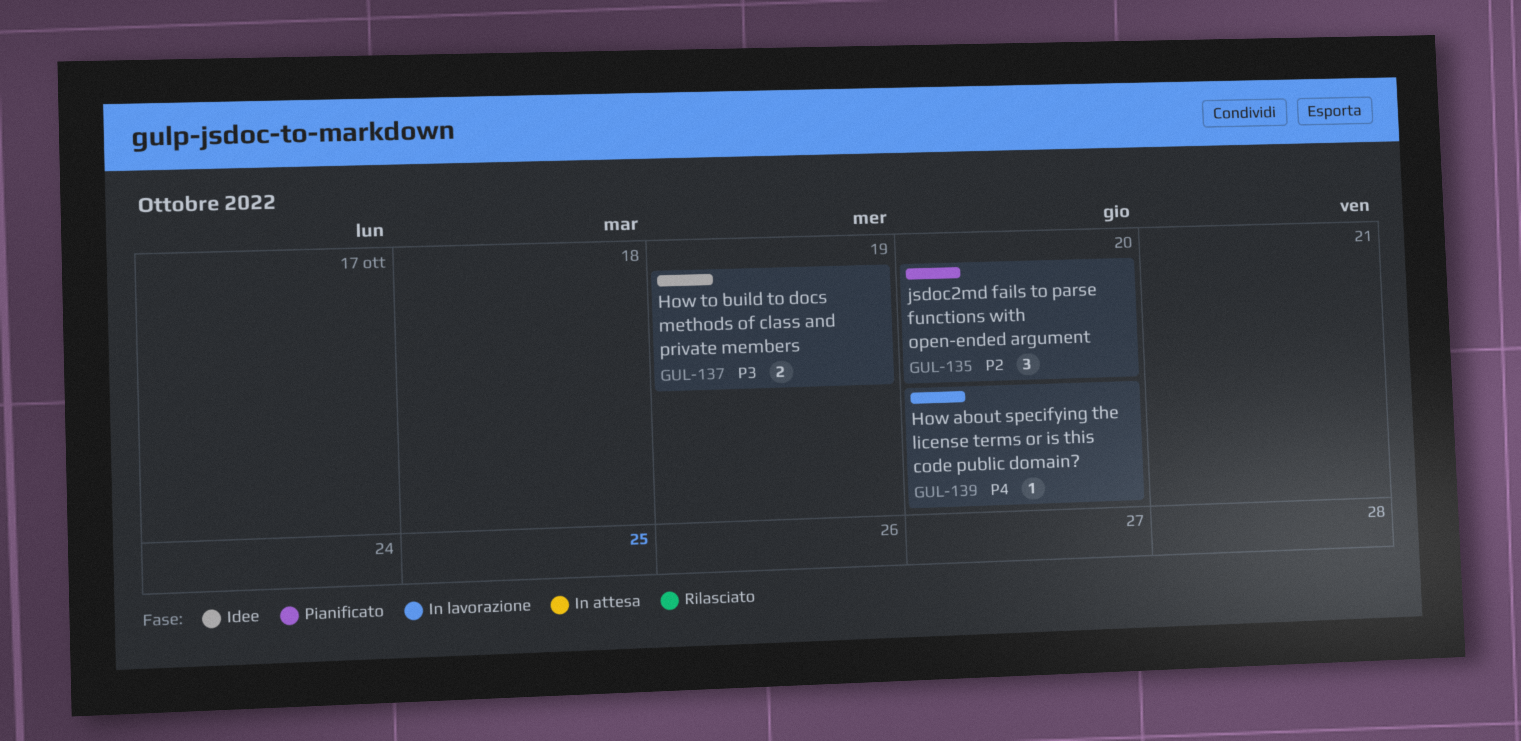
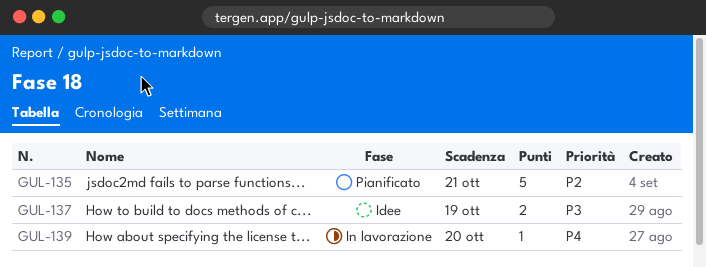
GUL-135, estimate: 3 -> 5
GUL-135, due: Oct 20 -> Oct 21

